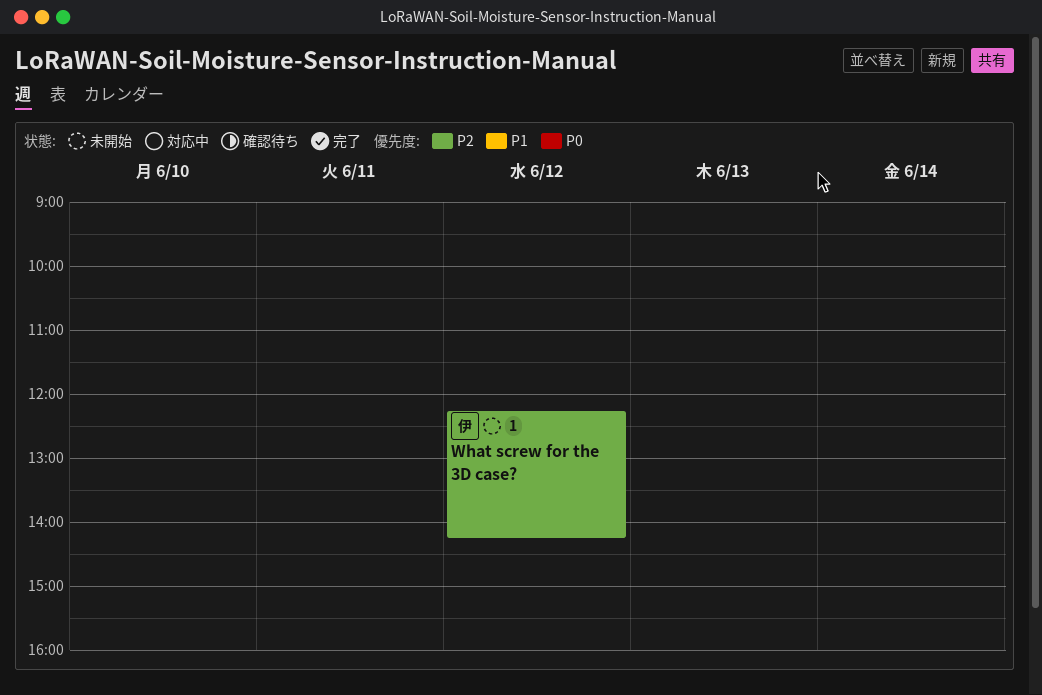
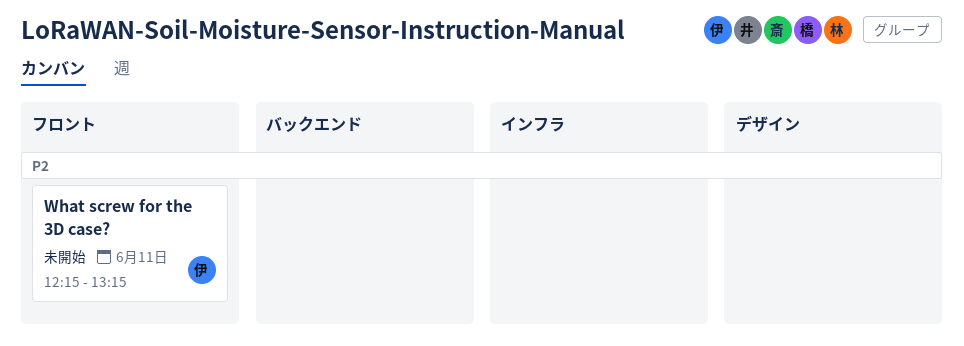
What screw for the 3D case?, day: Jun 12 -> Jun 11
What screw for the 3D case?, ends: 14:15 -> 13:15

